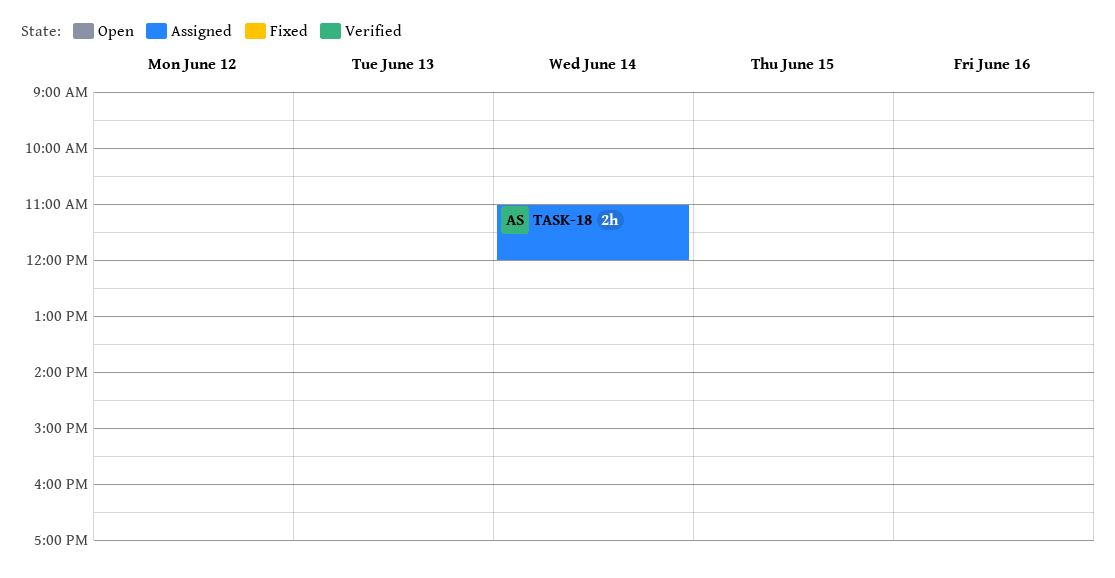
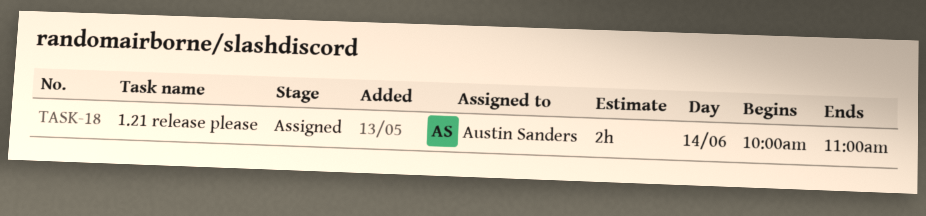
TASK-18, begins: 11:00 -> 10:00
TASK-18, ends: 12:00 -> 11:00

